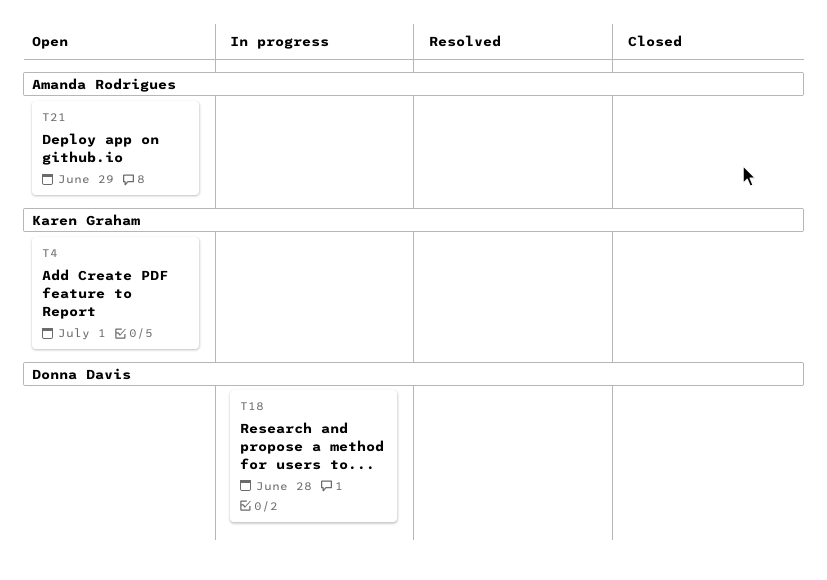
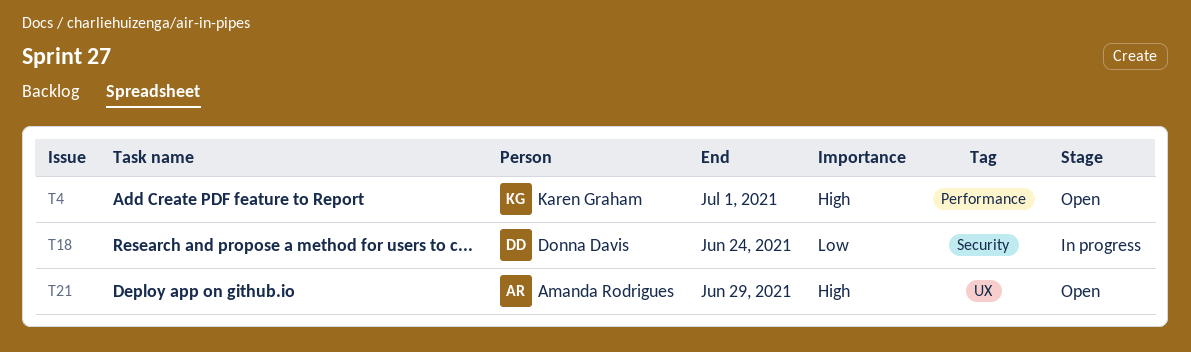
T18, due: Jun 28 -> Jun 24

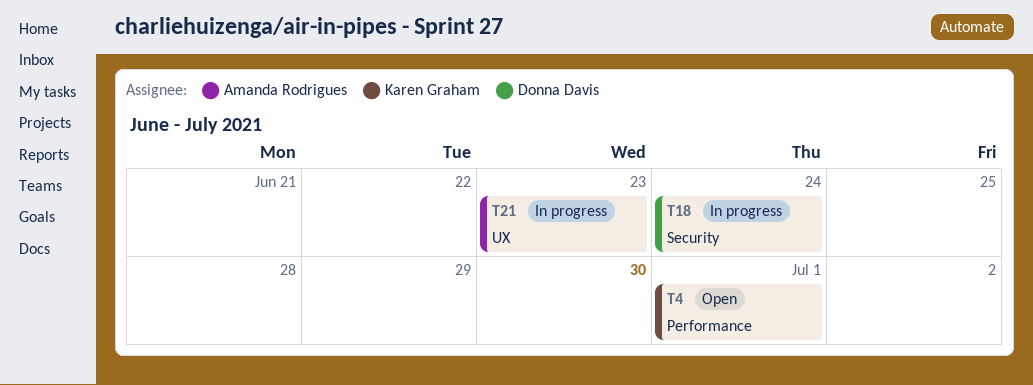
T21, status: Open -> In progress
T21, due: Jun 29 -> Jun 23

